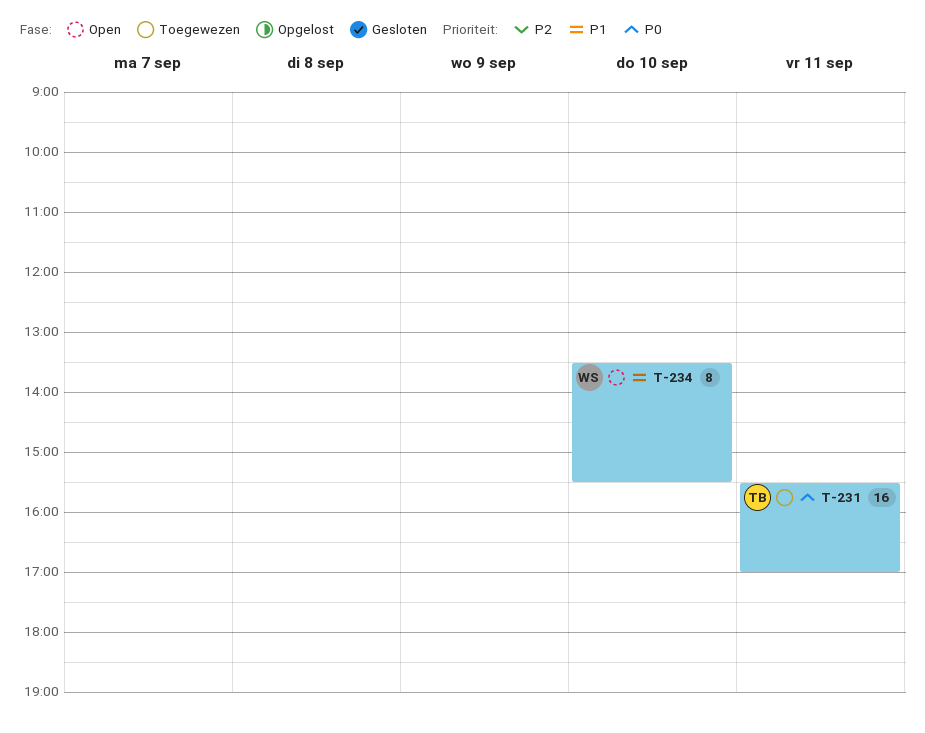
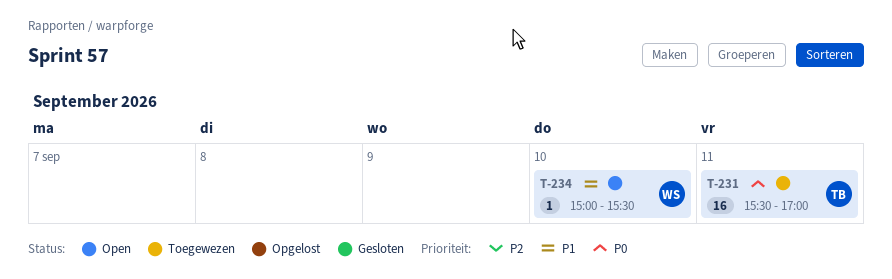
T-234, estimate: 8 -> 1
T-234, begins: 13:30 -> 15:00

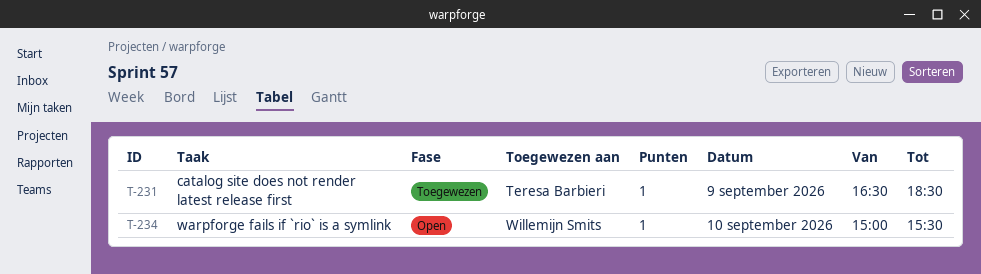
T-231, estimate: 16 -> 1
T-231, day: Sep 11 -> Sep 9
T-231, begins: 15:30 -> 16:30
T-231, ends: 17:00 -> 18:30

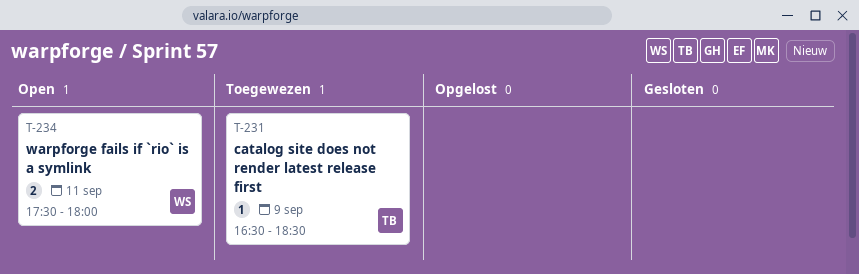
T-234, estimate: 1 -> 2
T-234, day: Sep 10 -> Sep 11
T-234, begins: 15:00 -> 17:30
T-234, ends: 15:30 -> 18:00

